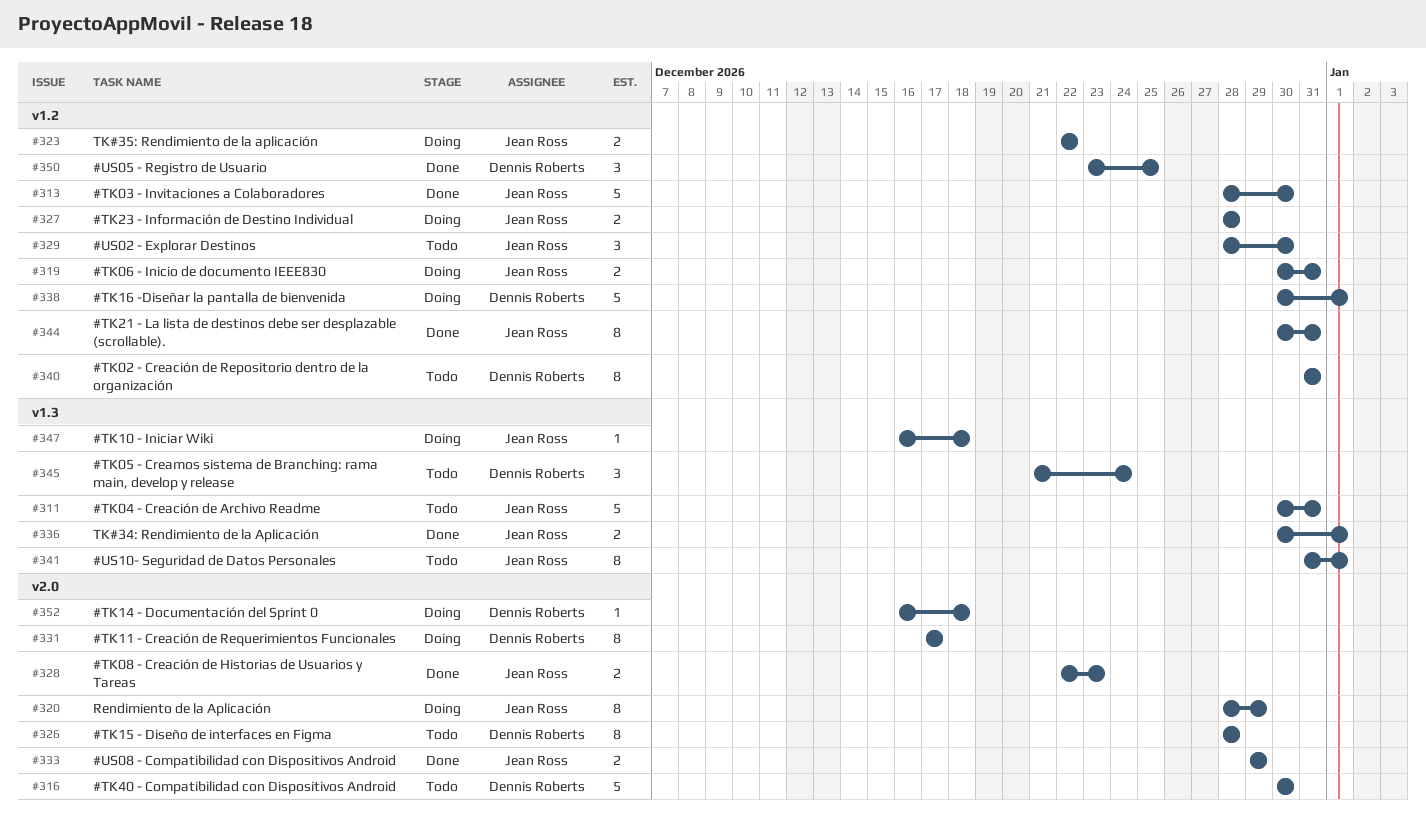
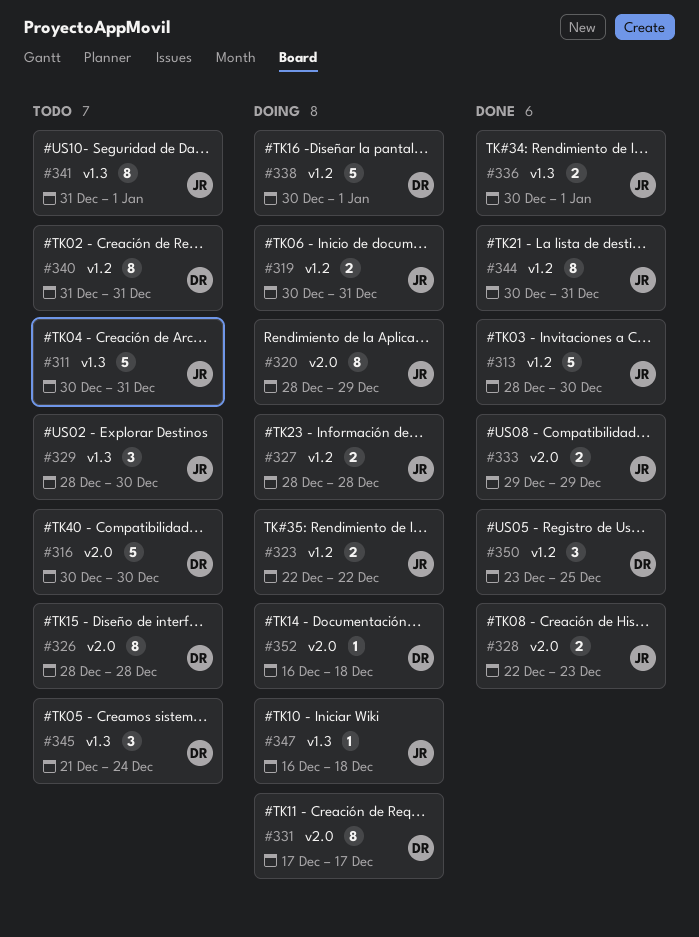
#329, label: v1.2 -> v1.3

